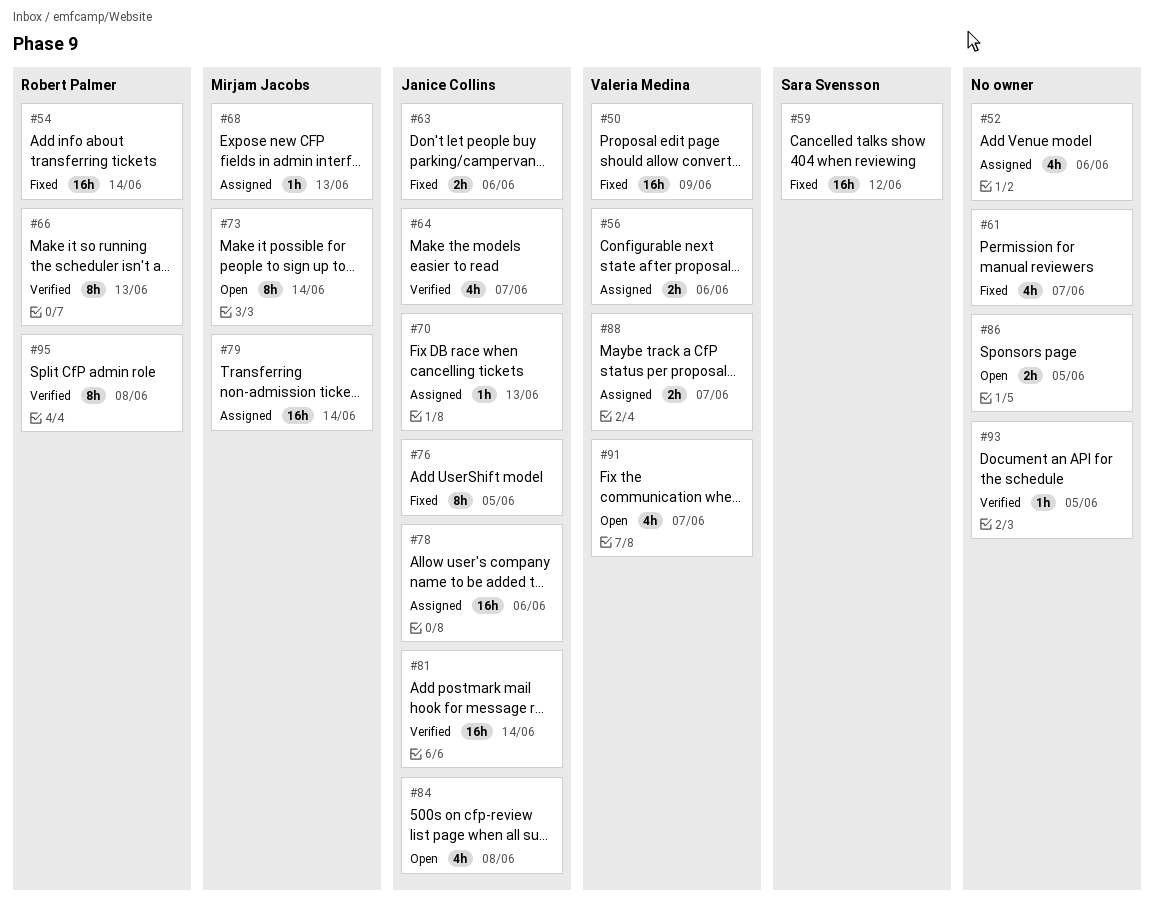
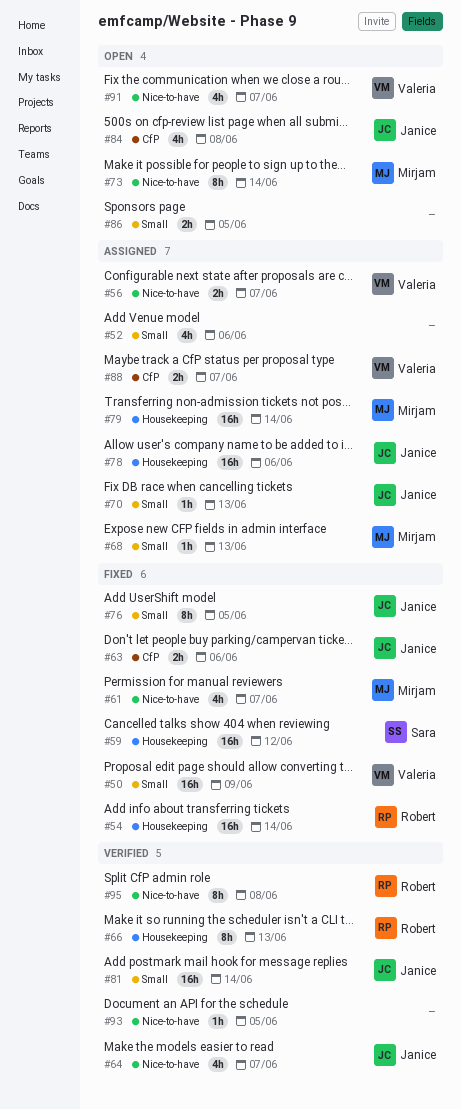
#56, due: Jun 6 -> Jun 7
#61, owner: none -> Mirjam Jacobs

